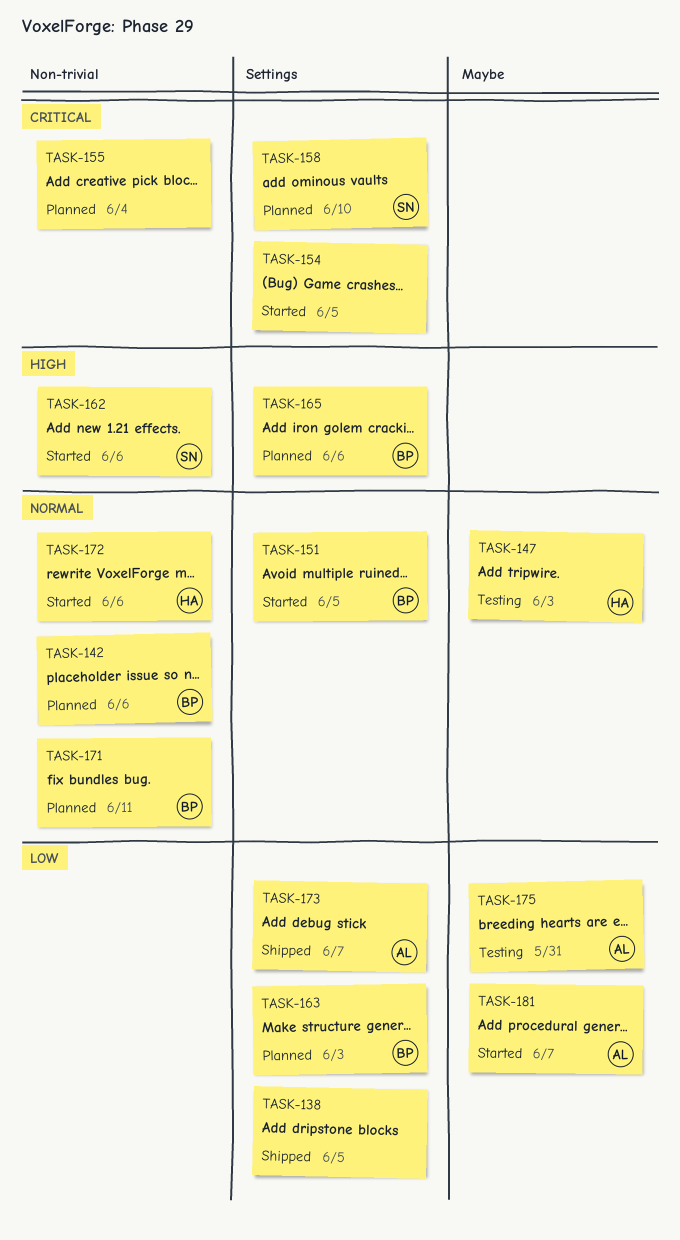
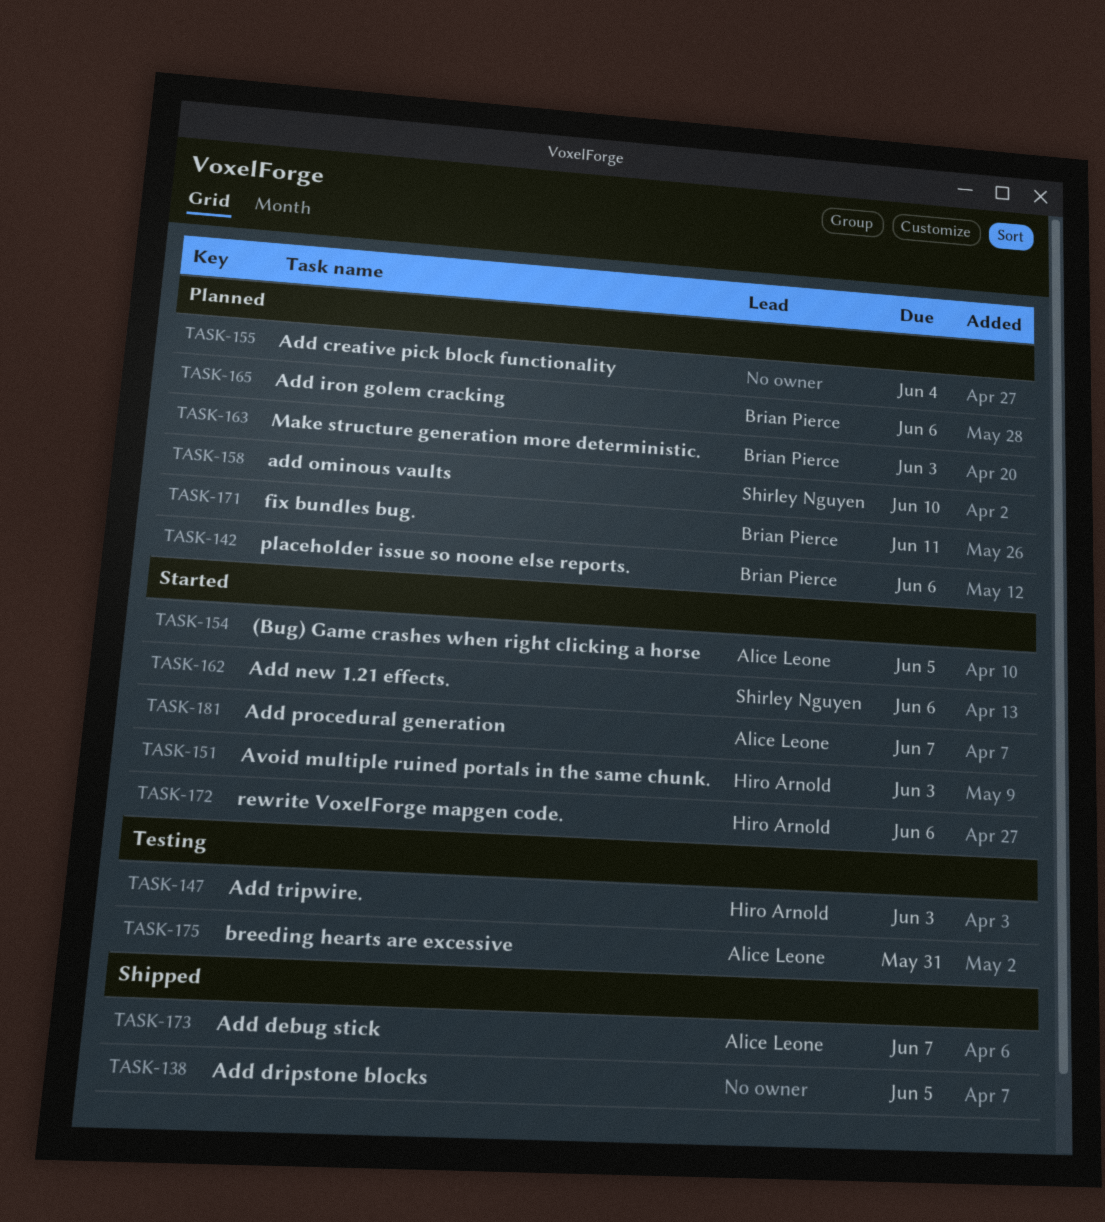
TASK-151, owner: Brian Pierce -> Hiro Arnold
TASK-151, due: Jun 5 -> Jun 3
TASK-154, owner: none -> Alice Leone

